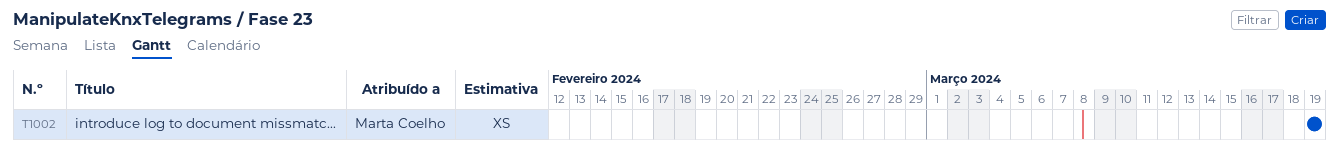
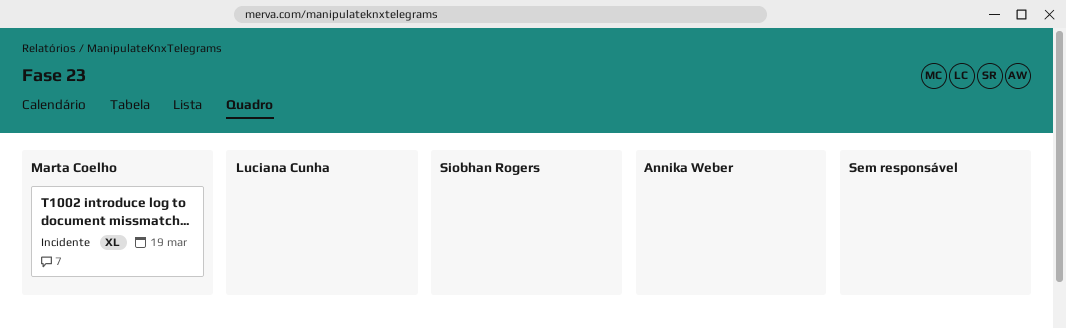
T1002, estimate: XS -> XL

